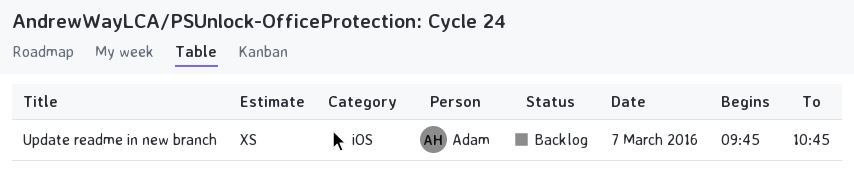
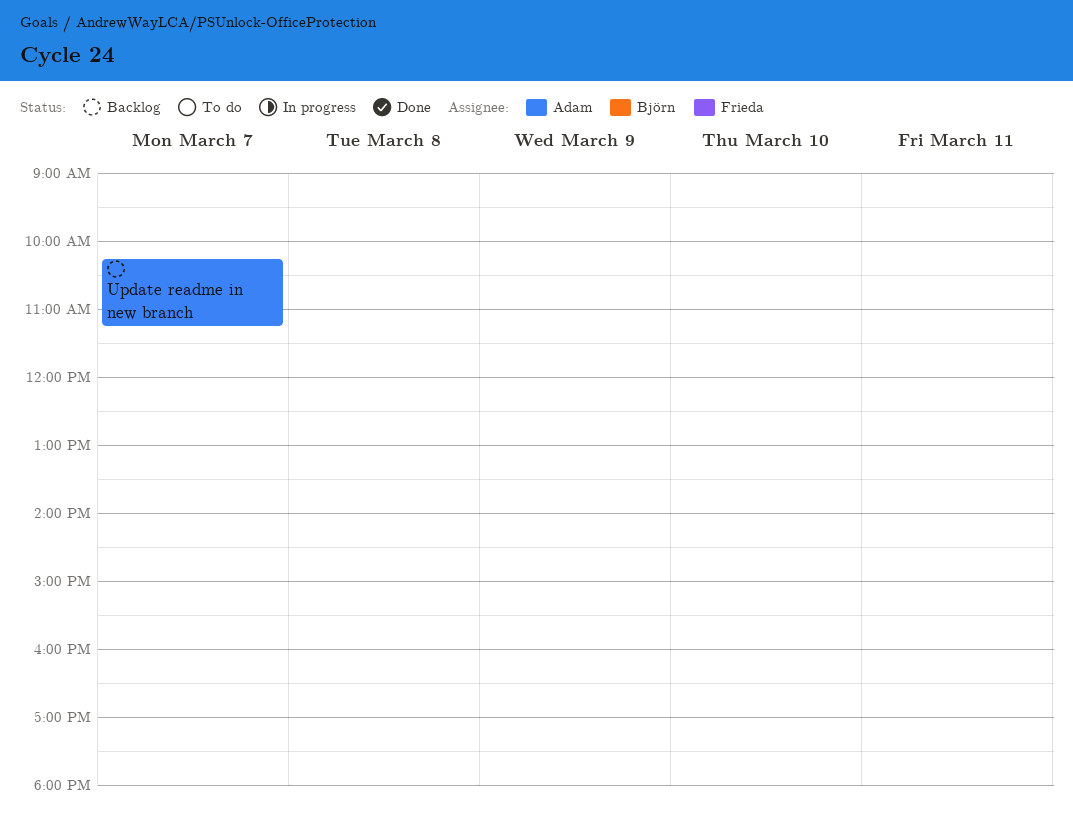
Update readme in new branch, begins: 09:45 -> 10:15
Update readme in new branch, ends: 10:45 -> 11:15

